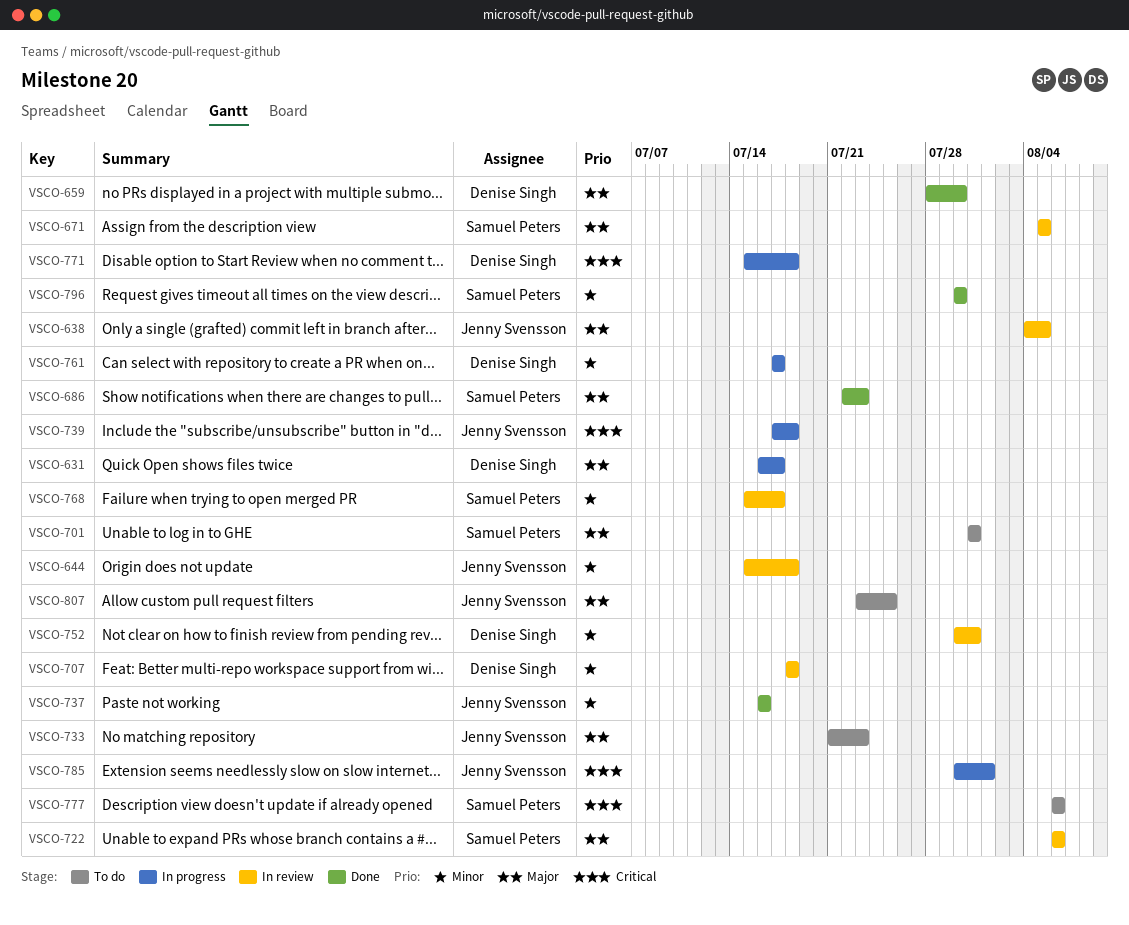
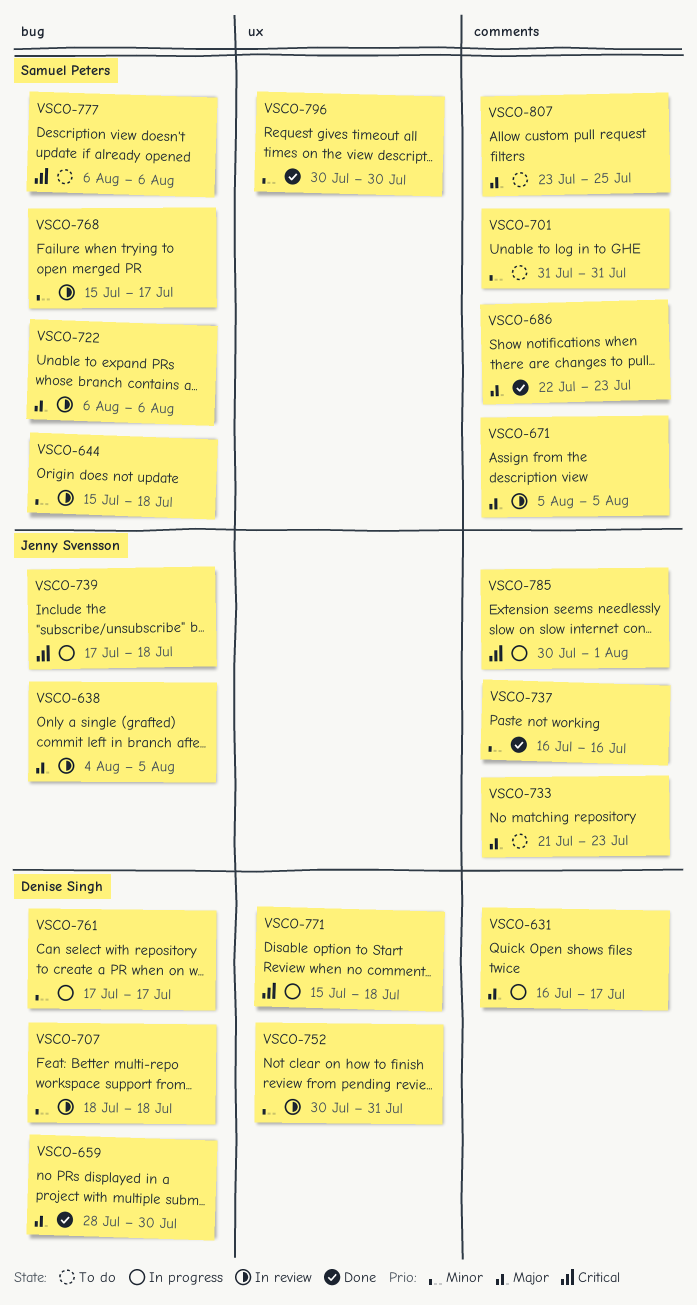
VSCO-644, owner: Jenny Svensson -> Samuel Peters
VSCO-701, priority: Major -> Minor
VSCO-807, owner: Jenny Svensson -> Samuel Peters

